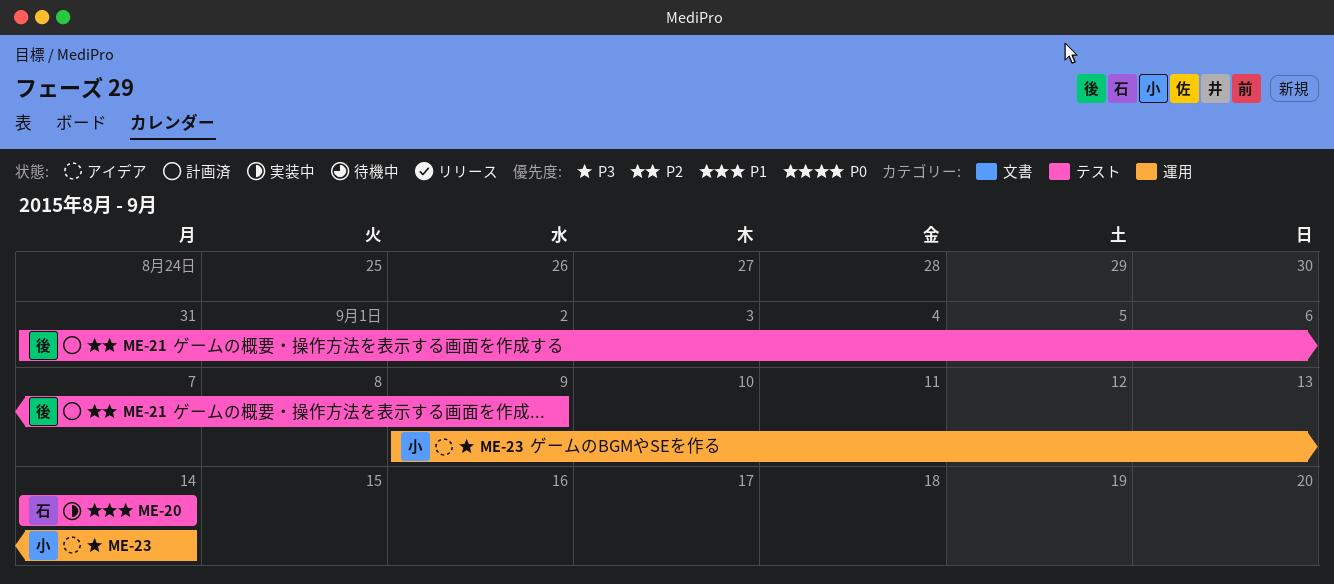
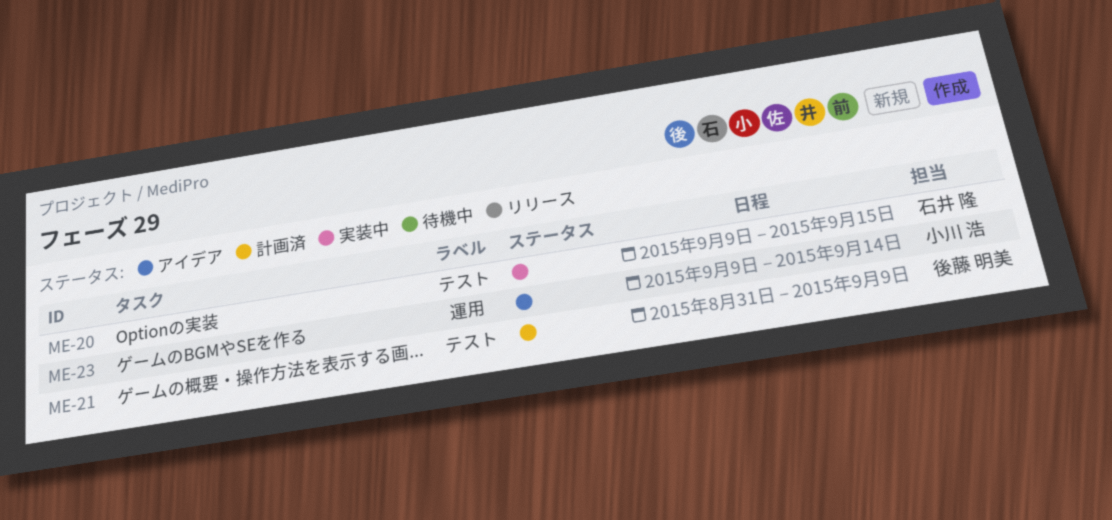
ME-20, start: Sep 14 -> Sep 9
ME-20, due: Sep 14 -> Sep 15

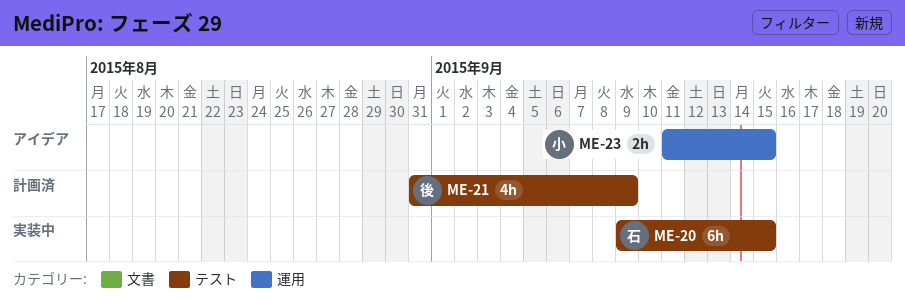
ME-23, start: Sep 9 -> Sep 11
ME-23, due: Sep 14 -> Sep 15

